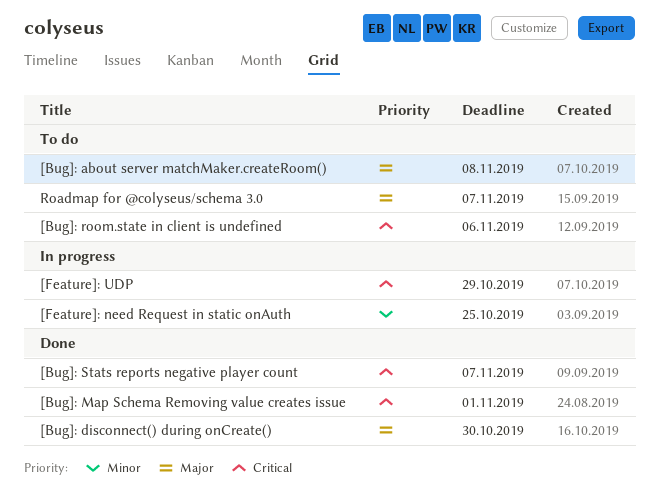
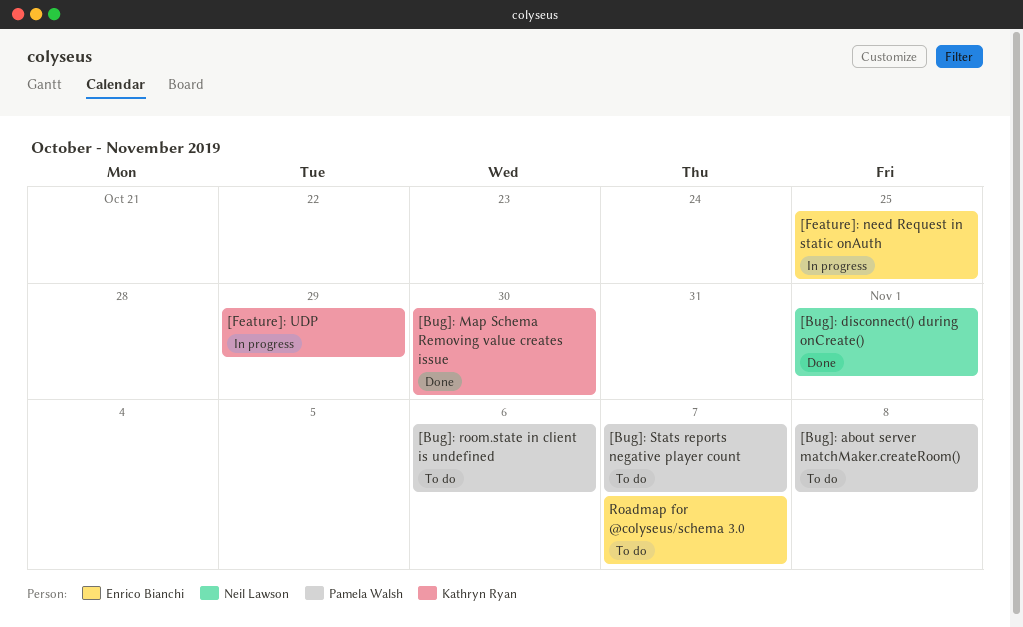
[Bug]: disconnect() during onCreate(), due: Oct 30 -> Nov 1
[Bug]: Map Schema Removing value creates issue, due: Nov 1 -> Oct 30
[Bug]: Stats reports negative player count, status: Done -> To do

